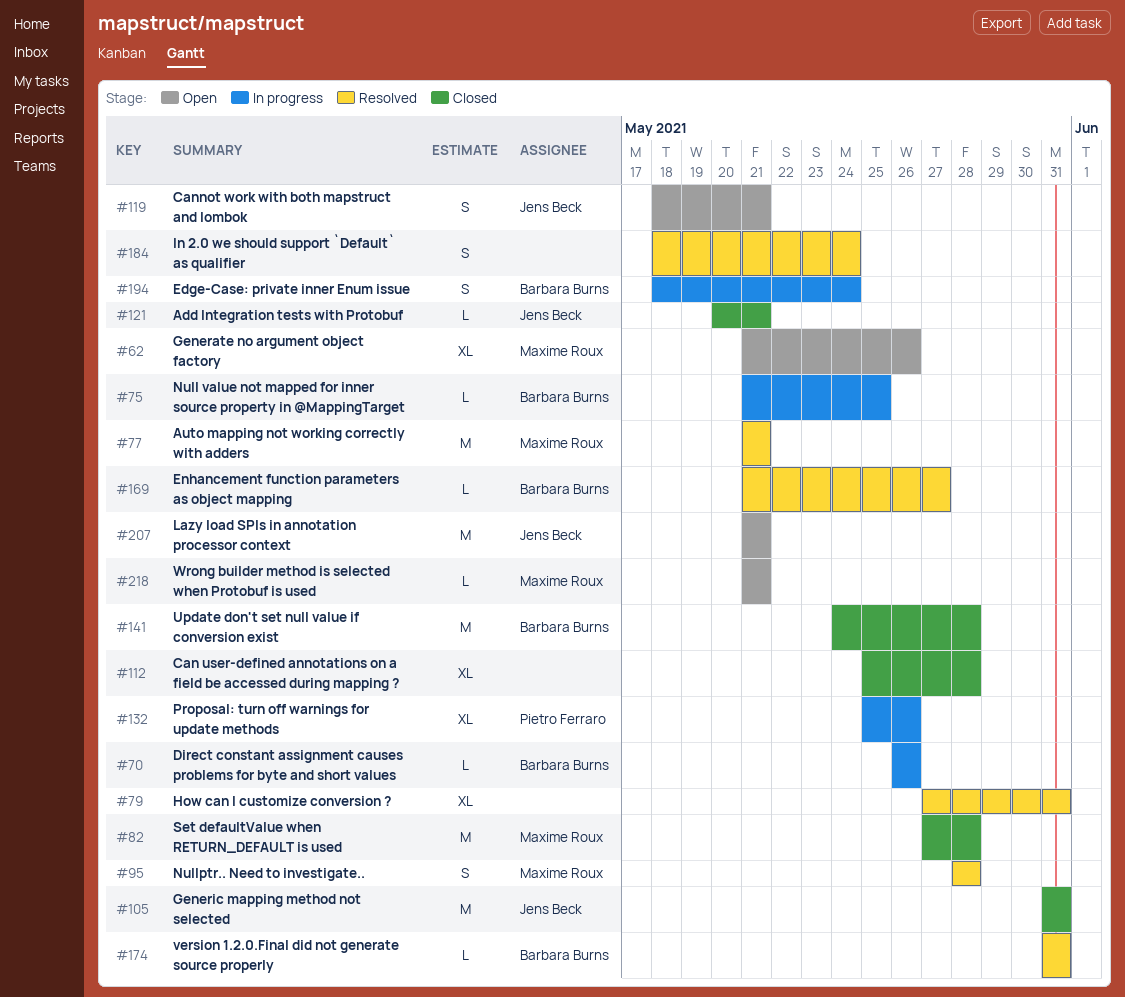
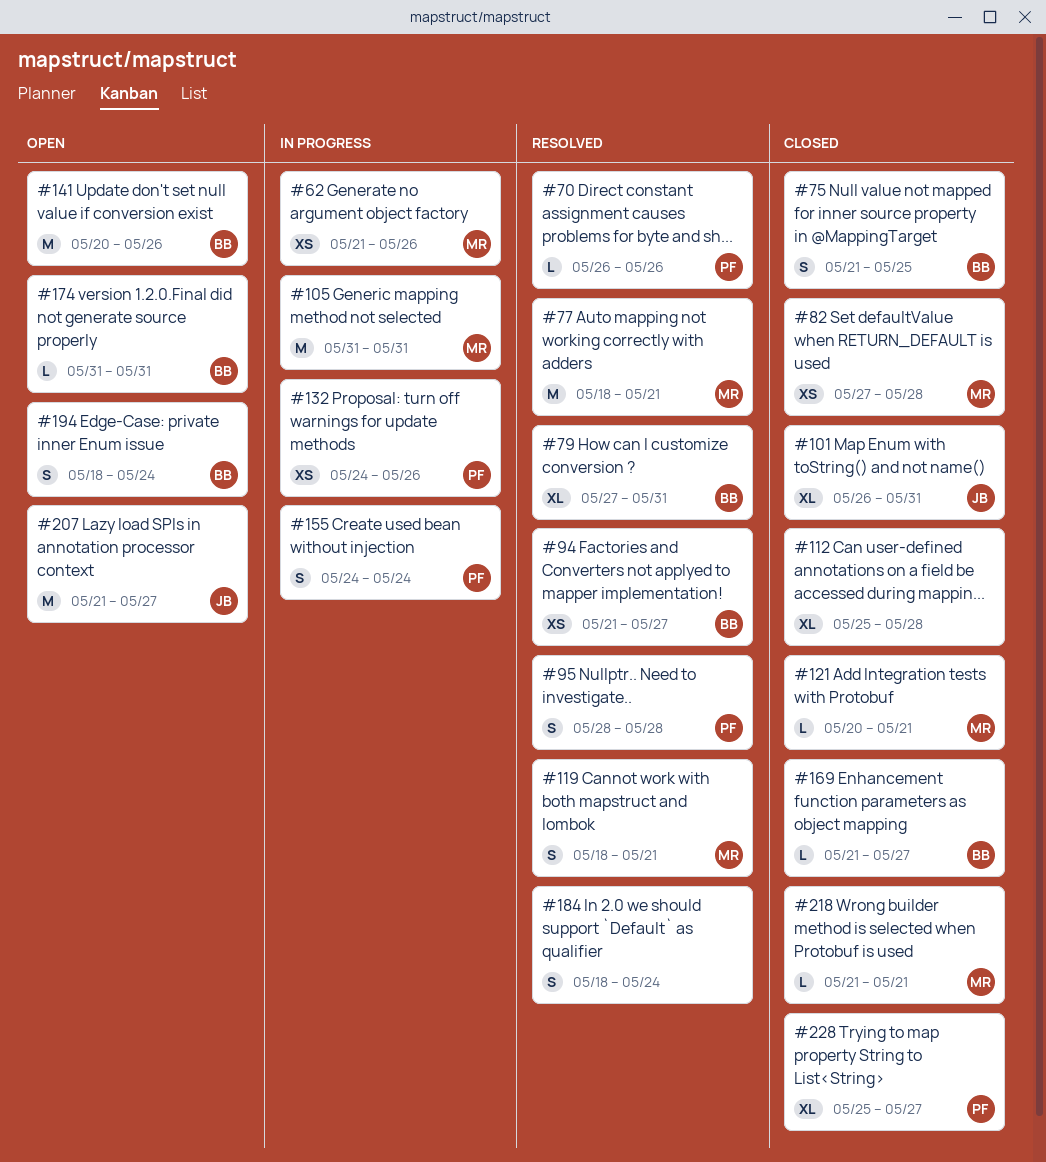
#62, status: Open -> In progress
#62, estimate: XL -> XS
#70, status: In progress -> Resolved
#70, owner: Barbara Burns -> Pietro Ferraro
#75, status: In progress -> Closed
#75, estimate: L -> S
#77, start: May 21 -> May 18
#79, owner: none -> Barbara Burns
#82, estimate: M -> XS
#94: none -> present
#95, owner: Maxime Roux -> Pietro Ferraro
#101: none -> present
#105, status: Closed -> In progress
#105, owner: Jens Beck -> Maxime Roux
#119, status: Open -> Resolved
#119, owner: Jens Beck -> Maxime Roux
#121, owner: Jens Beck -> Maxime Roux
#132, estimate: XL -> XS
#132, start: May 25 -> May 24
#141, status: Closed -> Open
#141, start: May 24 -> May 20
#141, due: May 28 -> May 26
#155: none -> present
#169, status: Resolved -> Closed
#174, status: Resolved -> Open
#194, status: In progress -> Open
#207, due: May 21 -> May 27
#218, status: Open -> Closed
#228: none -> present

